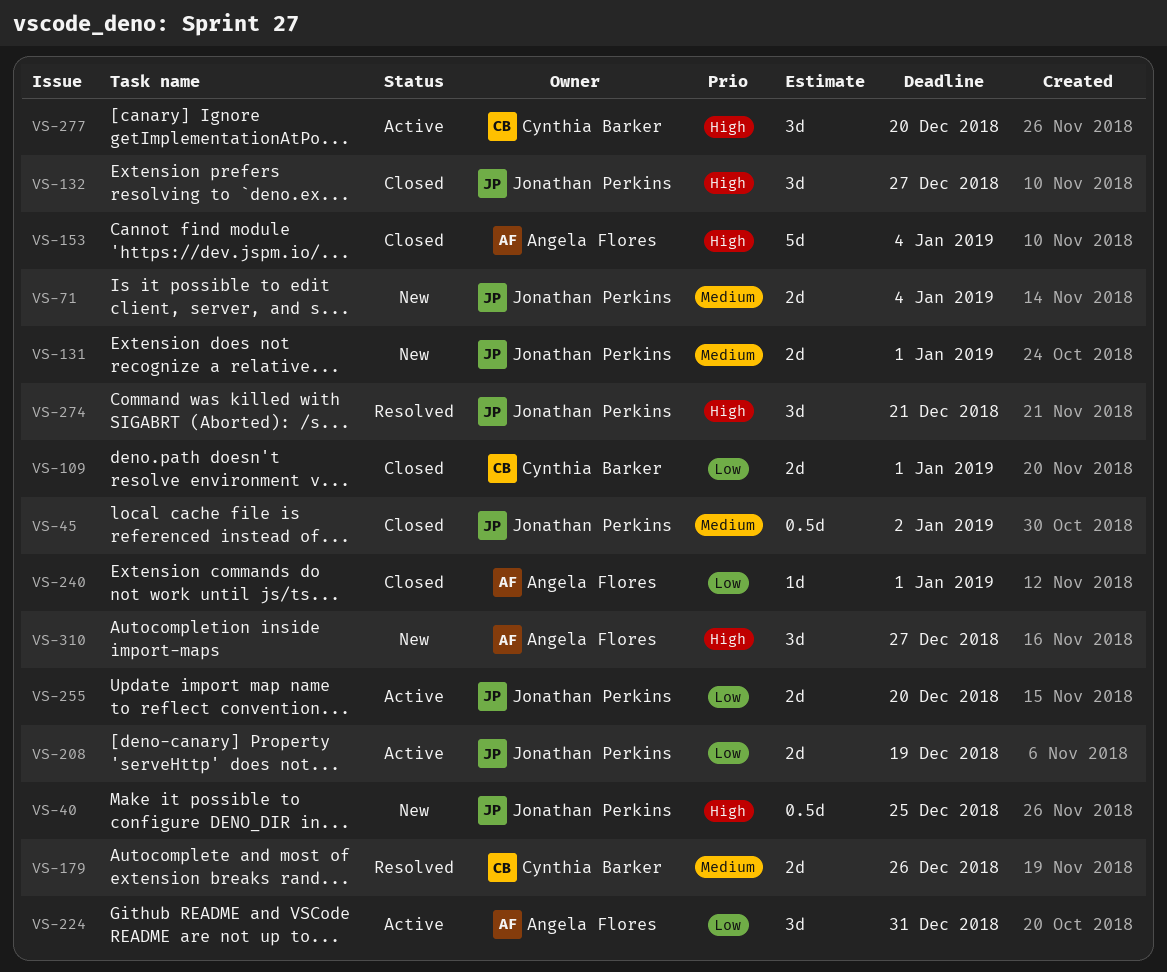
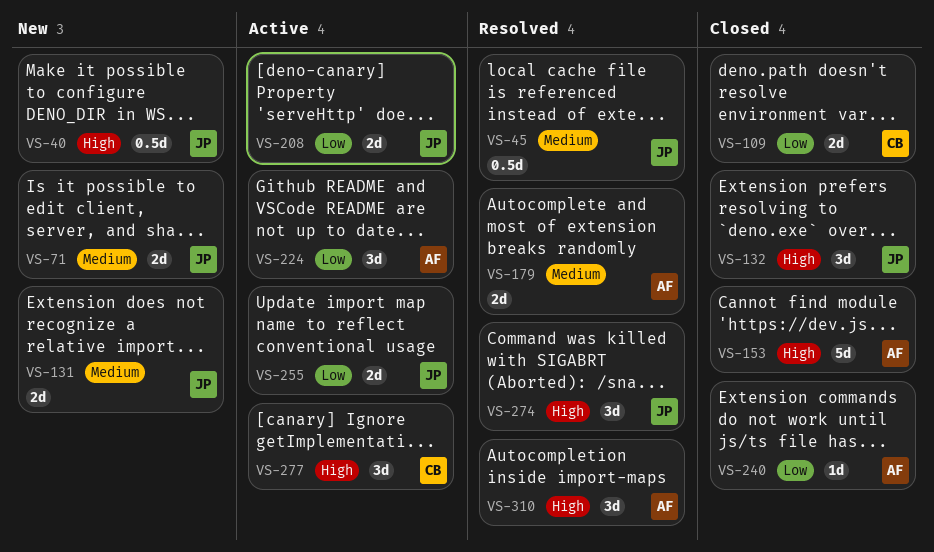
VS-45, status: Closed -> Resolved
VS-179, owner: Cynthia Barker -> Angela Flores
VS-310, status: New -> Resolved

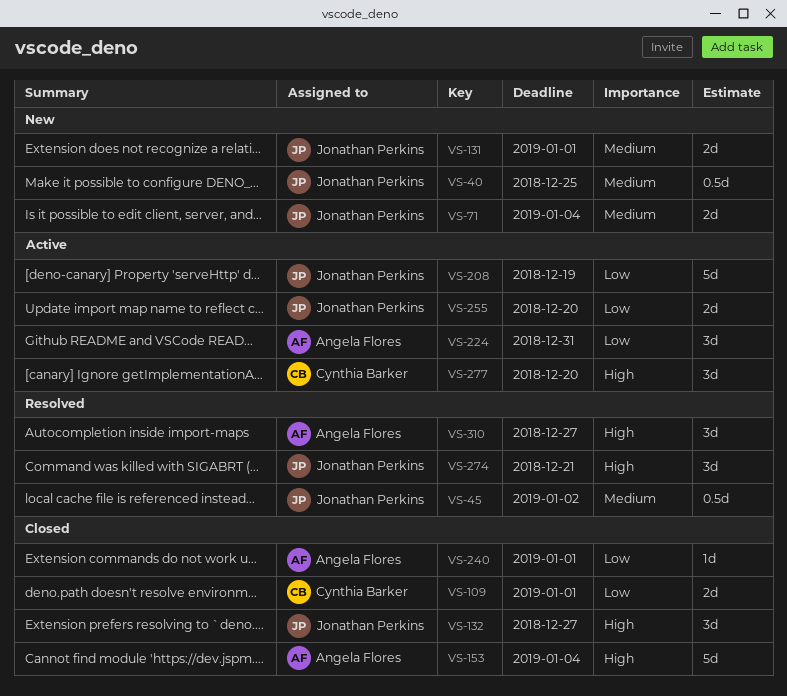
VS-40, priority: High -> Medium
VS-179: present -> none
VS-208, estimate: 2d -> 5d

